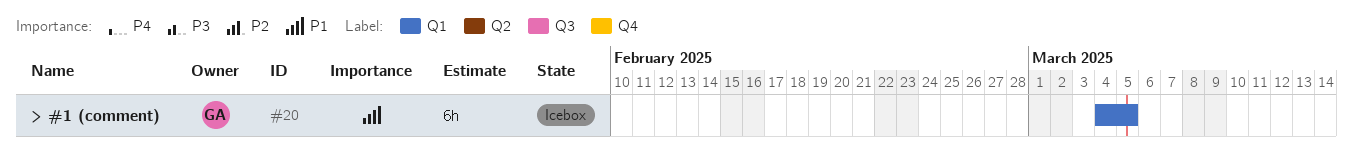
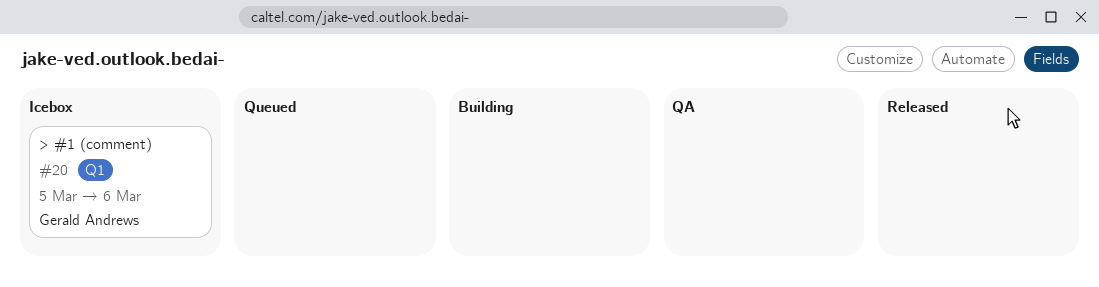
#20, start: Mar 4 -> Mar 5
#20, due: Mar 5 -> Mar 6

